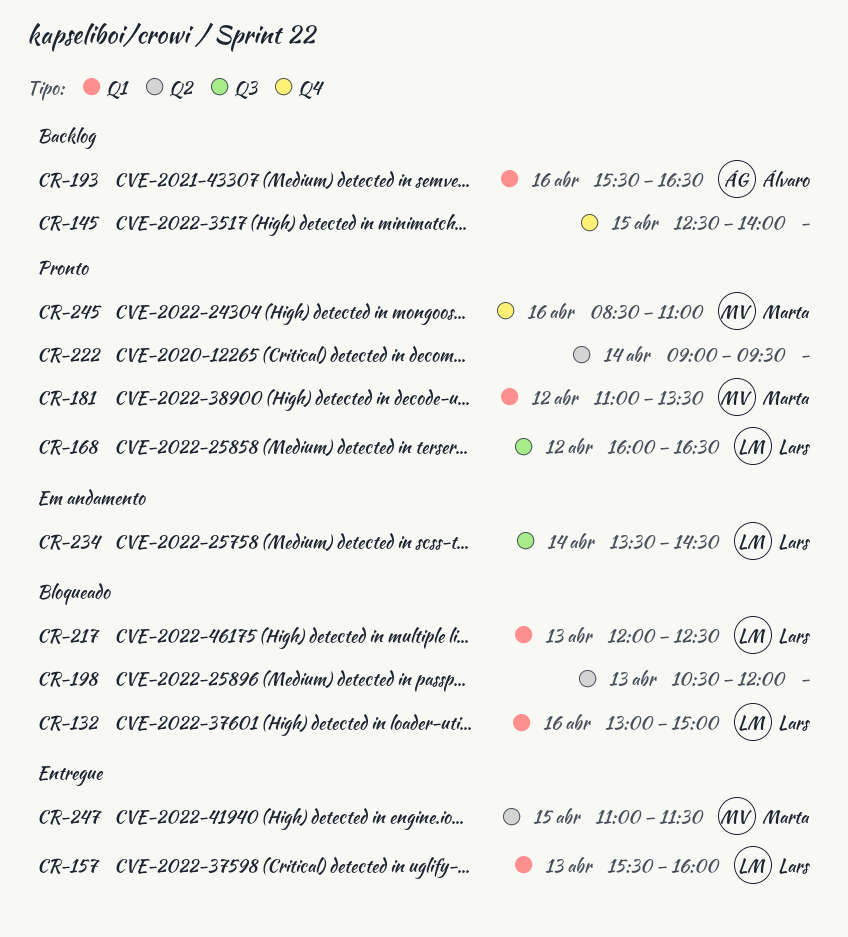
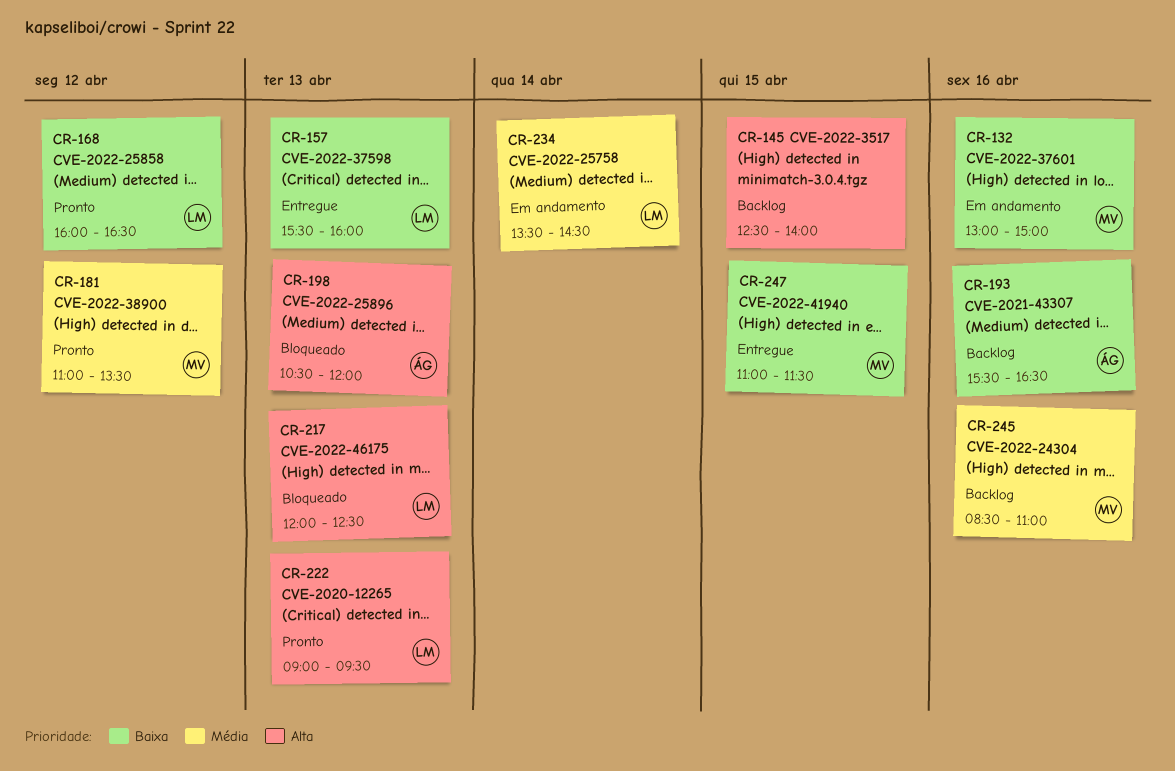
CR-132, status: Bloqueado -> Em andamento
CR-132, owner: Lars -> Marta
CR-198, owner: none -> Álvaro
CR-222, owner: none -> Lars
CR-222, day: Apr 14 -> Apr 13
CR-245, status: Pronto -> Backlog

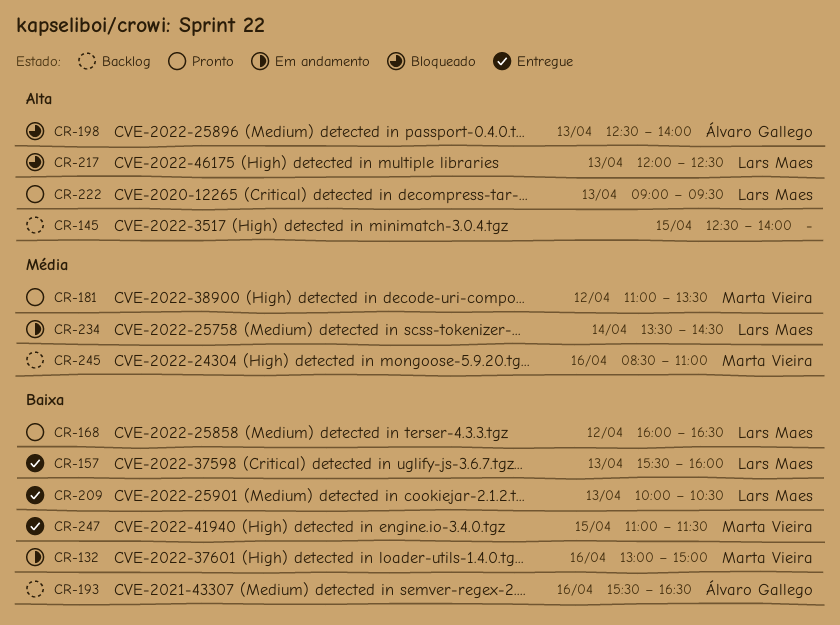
CR-198, begins: 10:30 -> 12:30
CR-198, ends: 12:00 -> 14:00
CR-209: none -> present

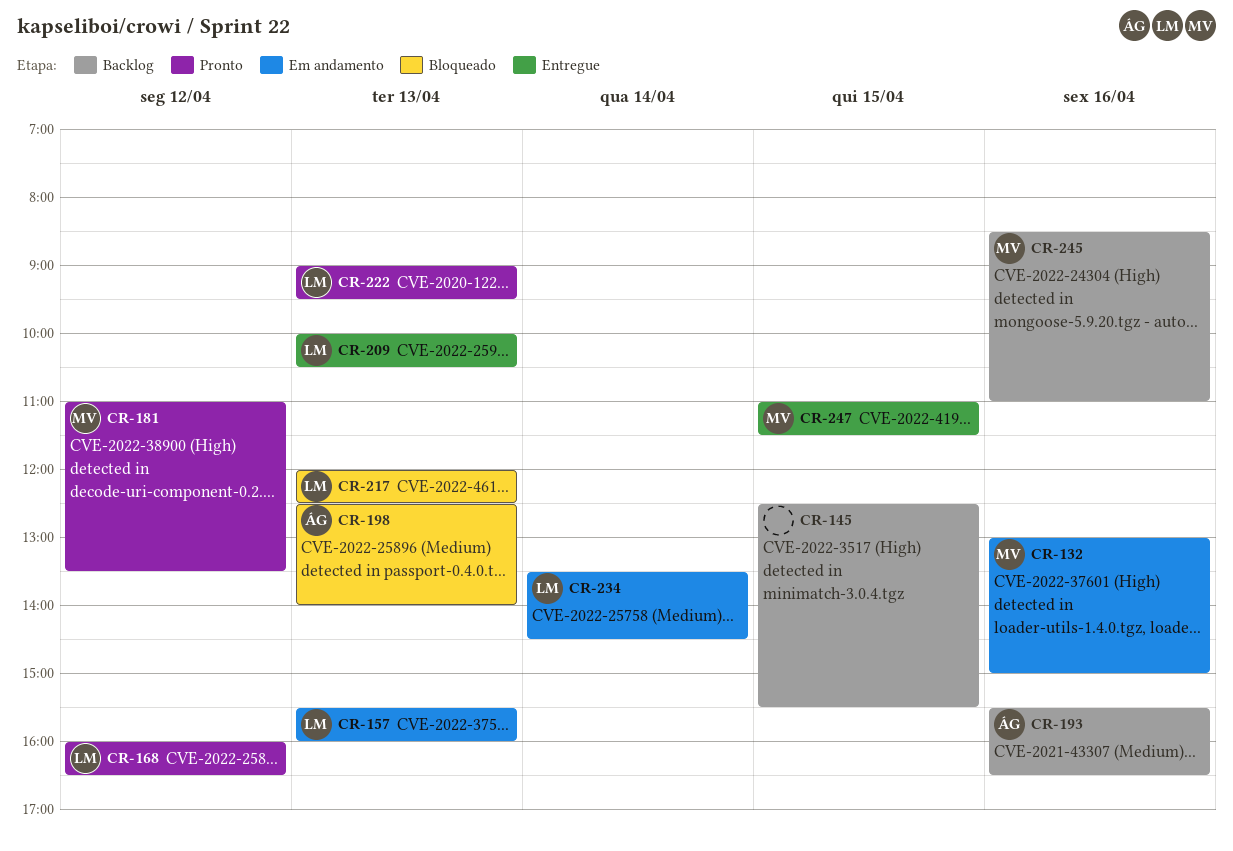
CR-145, ends: 14:00 -> 15:30
CR-157, status: Entregue -> Em andamento

